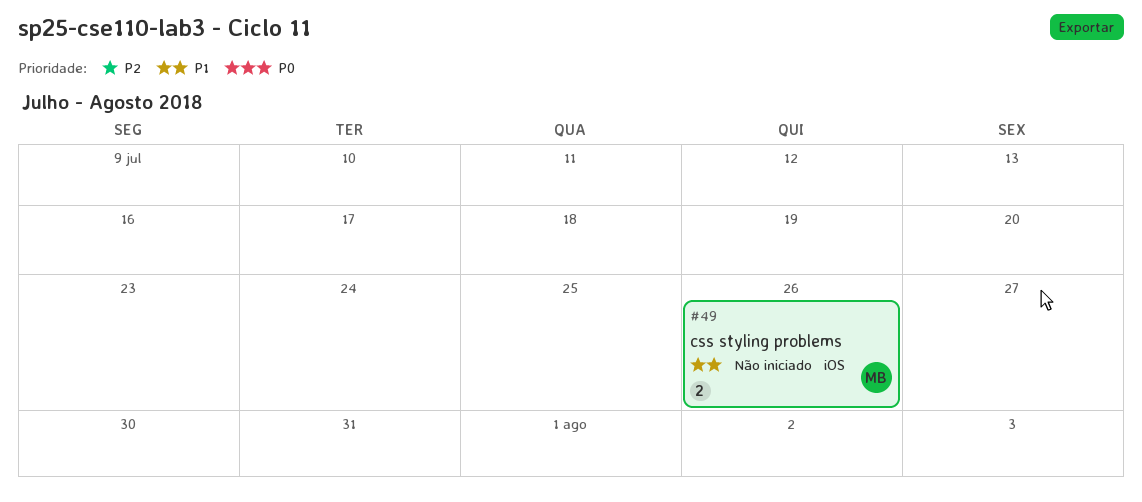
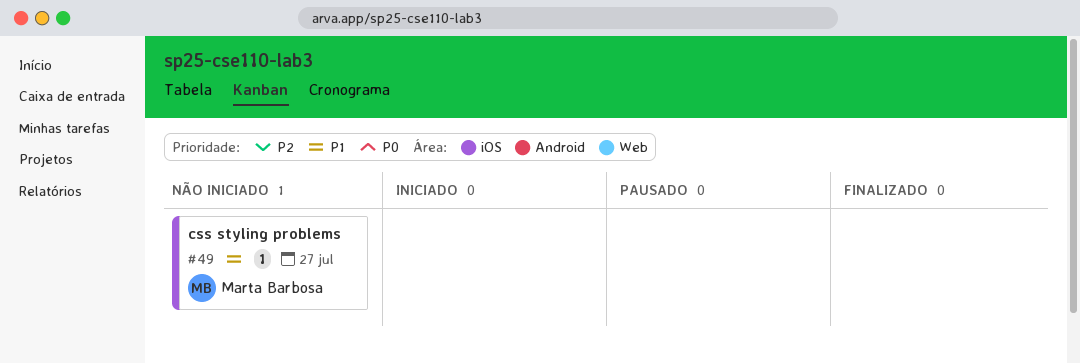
#49, estimate: 2 -> 1
#49, due: Jul 26 -> Jul 27

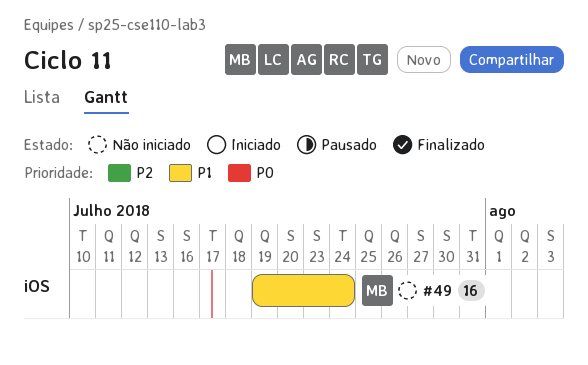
#49, estimate: 1 -> 16
#49, due: Jul 27 -> Jul 24

